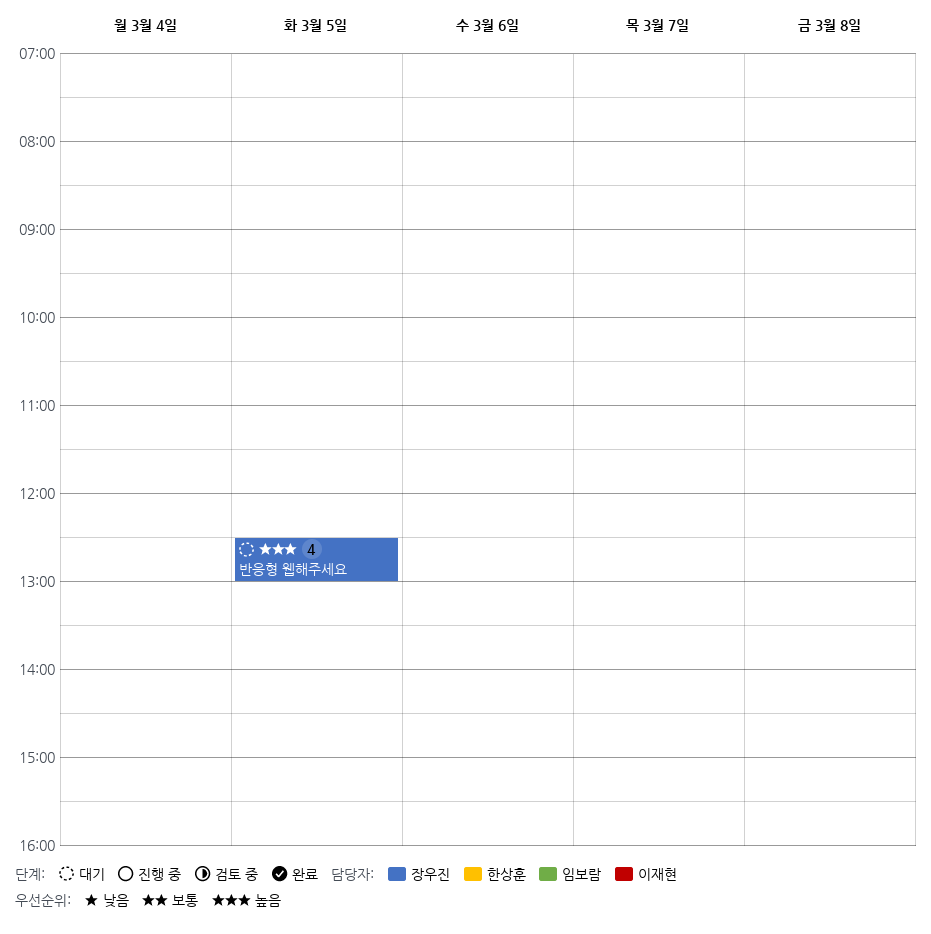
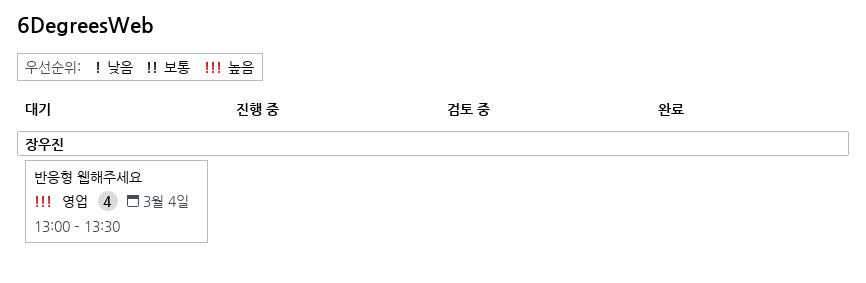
반응형 웹해주세요, day: Mar 5 -> Mar 4
반응형 웹해주세요, begins: 12:30 -> 13:00
반응형 웹해주세요, ends: 13:00 -> 13:30

